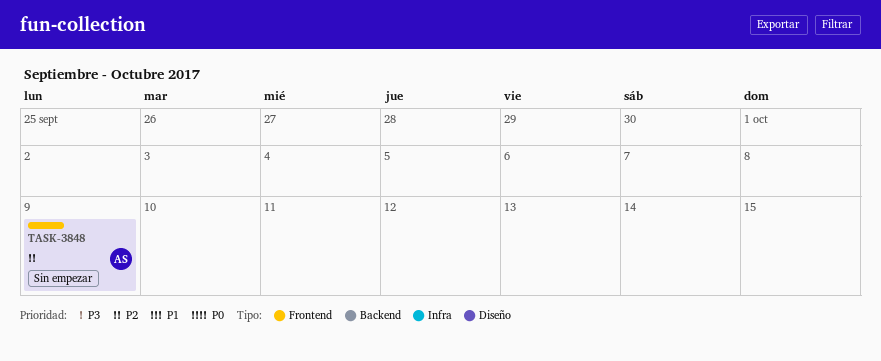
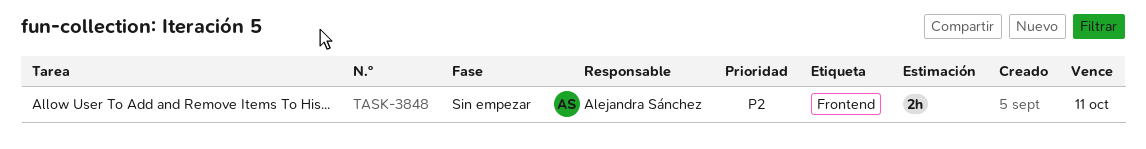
TASK-3848, due: Oct 9 -> Oct 11

